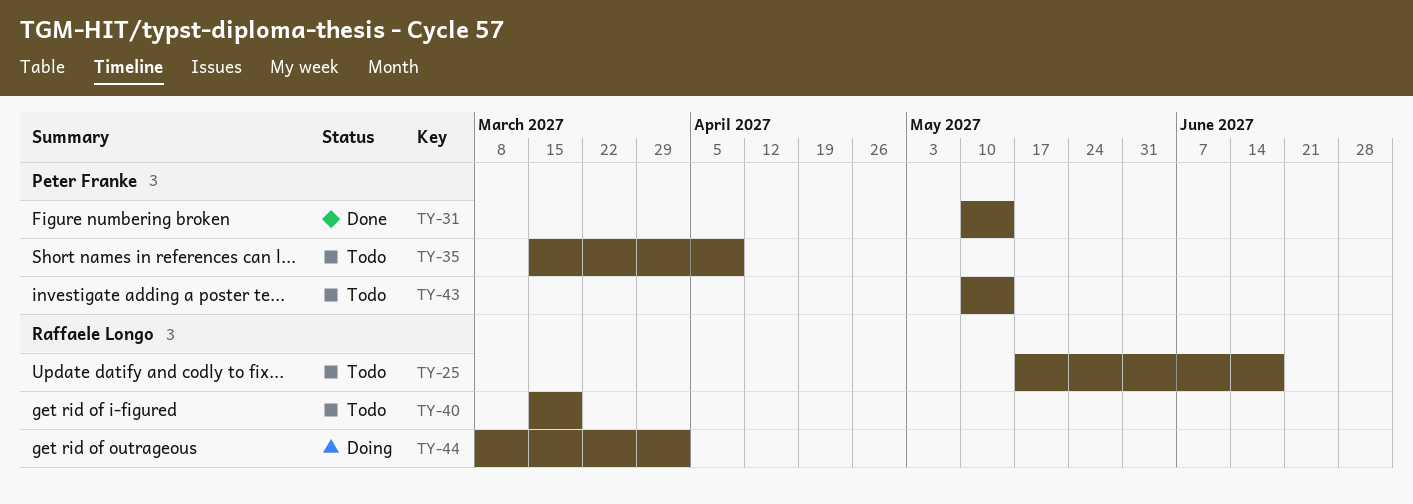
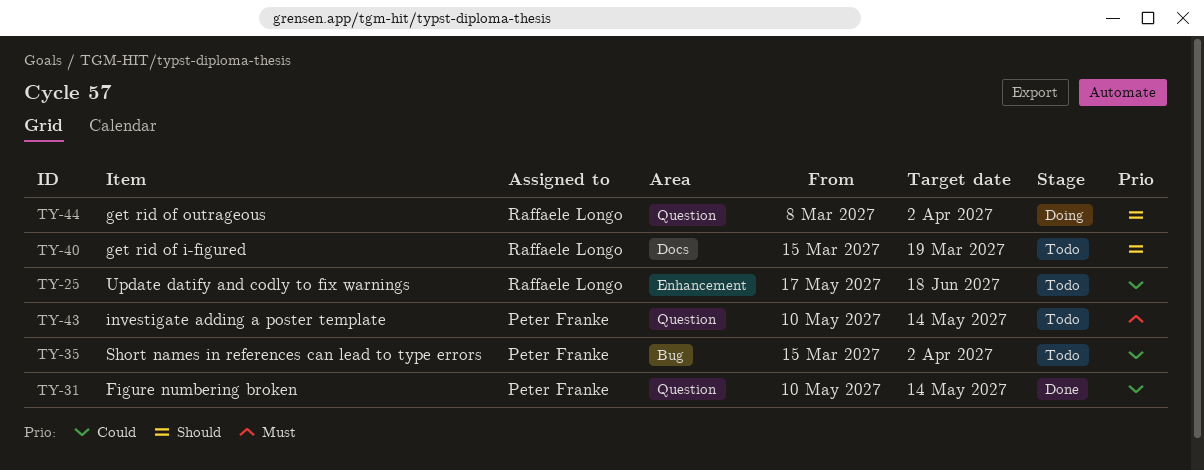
TY-35, due: Apr 9 -> Apr 2

